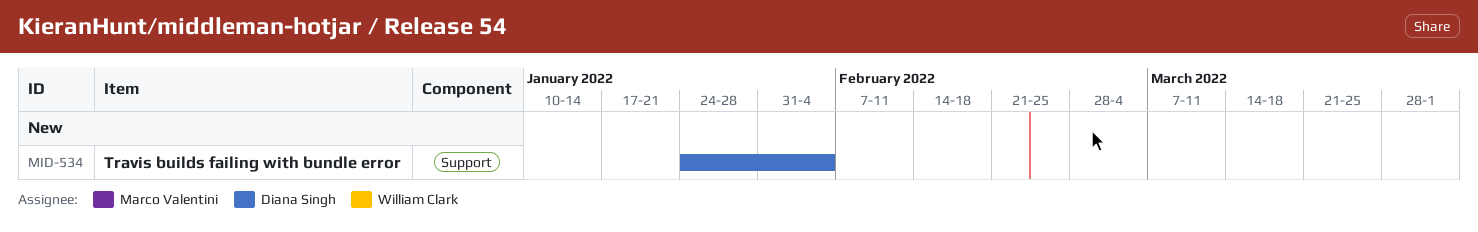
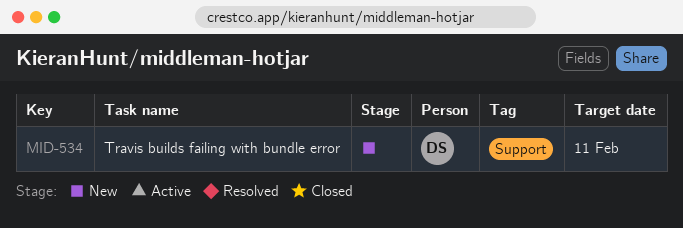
MID-534, due: Feb 4 -> Feb 11

